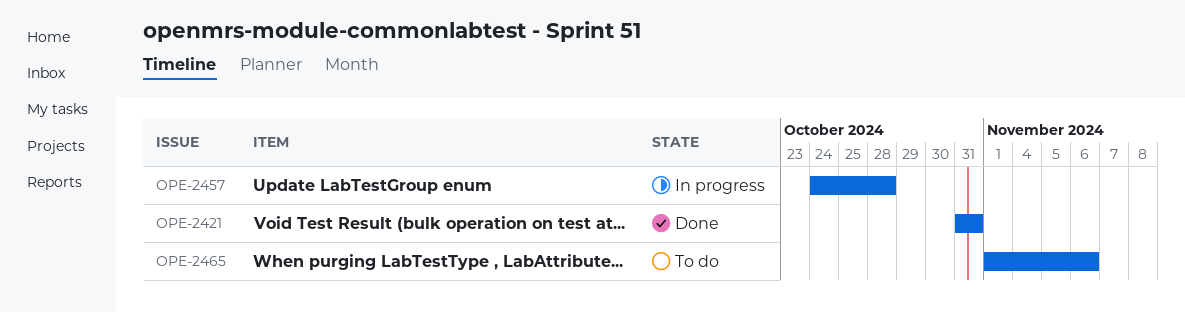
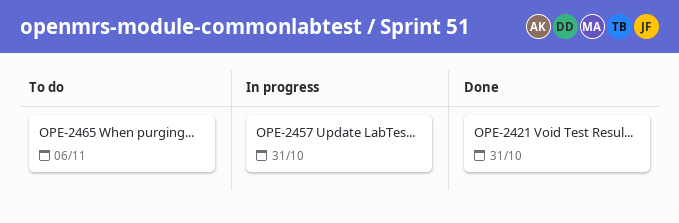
OPE-2457, due: Oct 28 -> Oct 31

